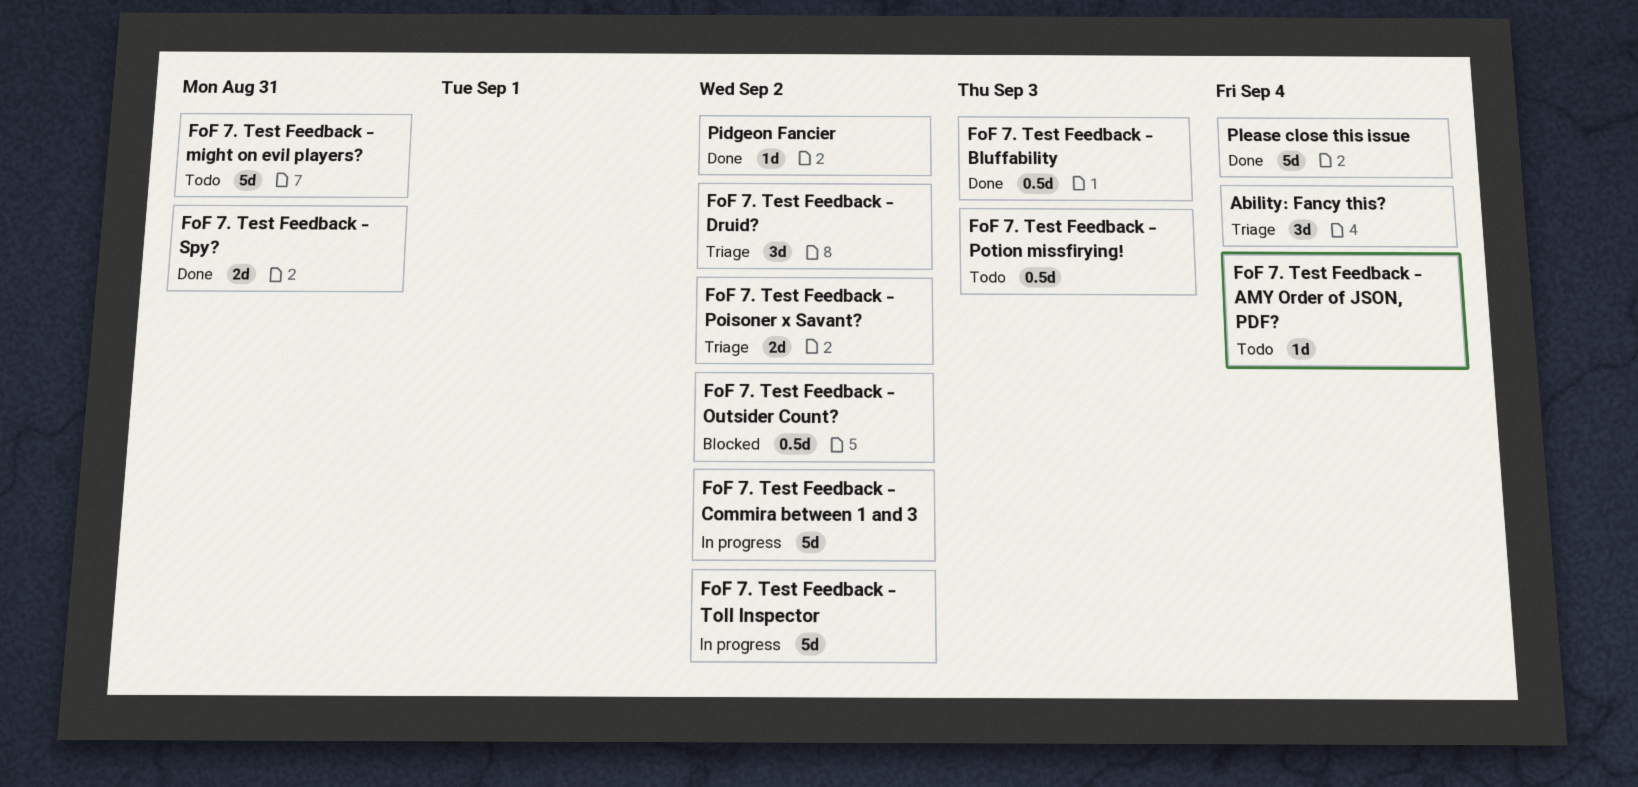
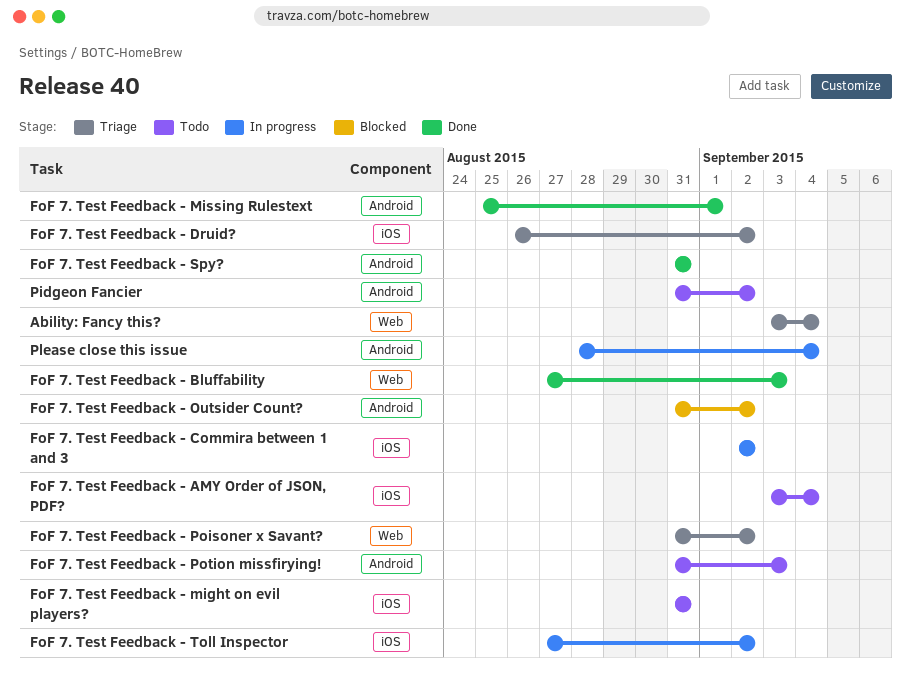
FoF 7. Test Feedback - Missing Rulestext: none -> present
Pidgeon Fancier, status: Done -> Todo
Please close this issue, status: Done -> In progress

